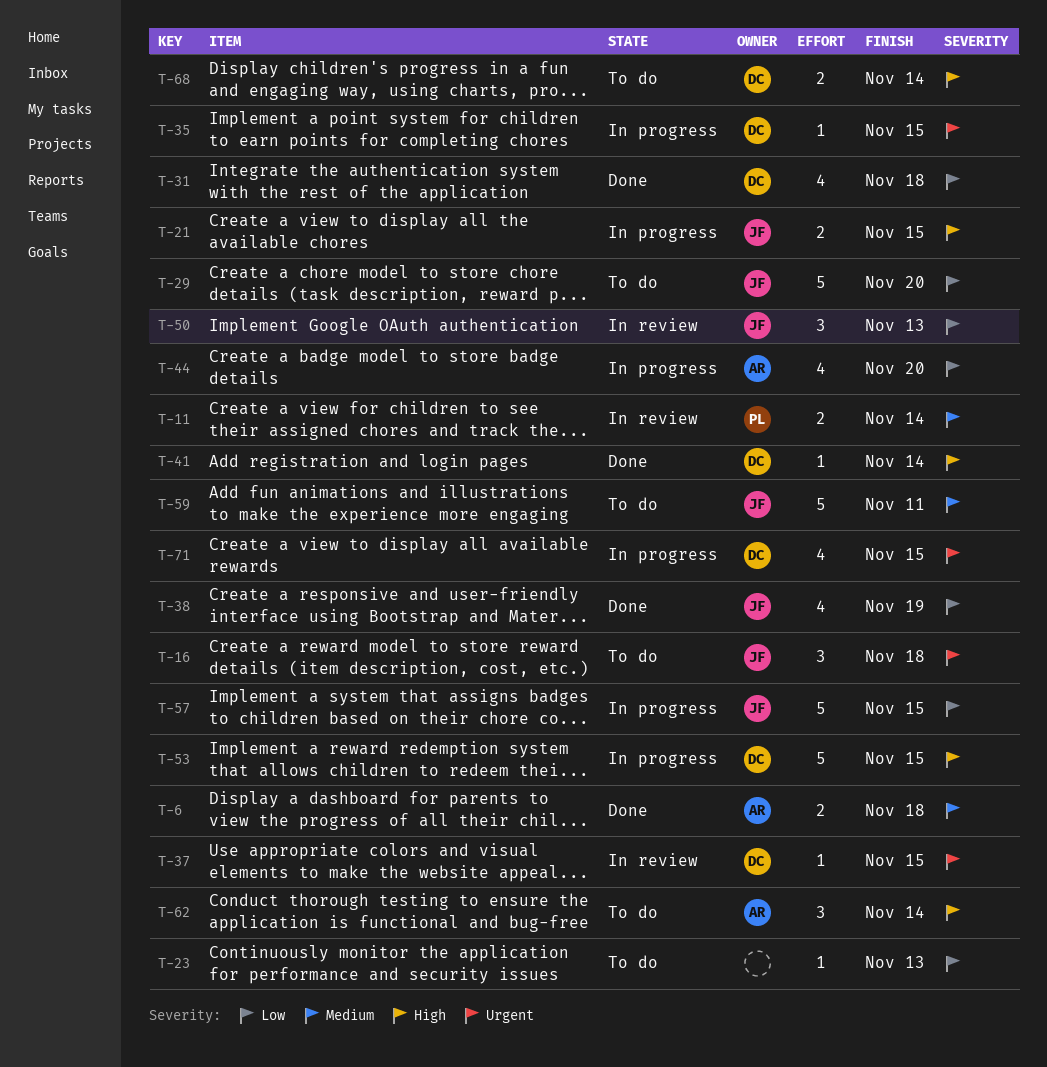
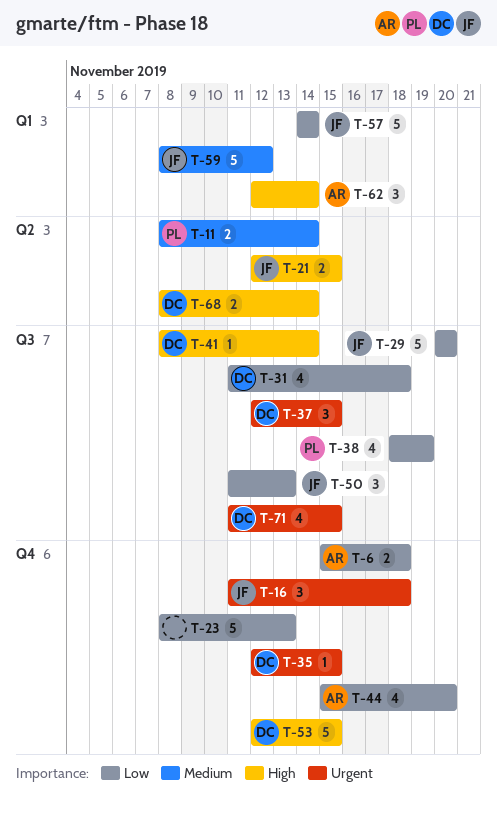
T-6, priority: Medium -> Low
T-23, estimate: 1 -> 5
T-37, estimate: 1 -> 3
T-38, owner: JF -> PL
T-57, due: Nov 15 -> Nov 14
T-59, due: Nov 11 -> Nov 12

